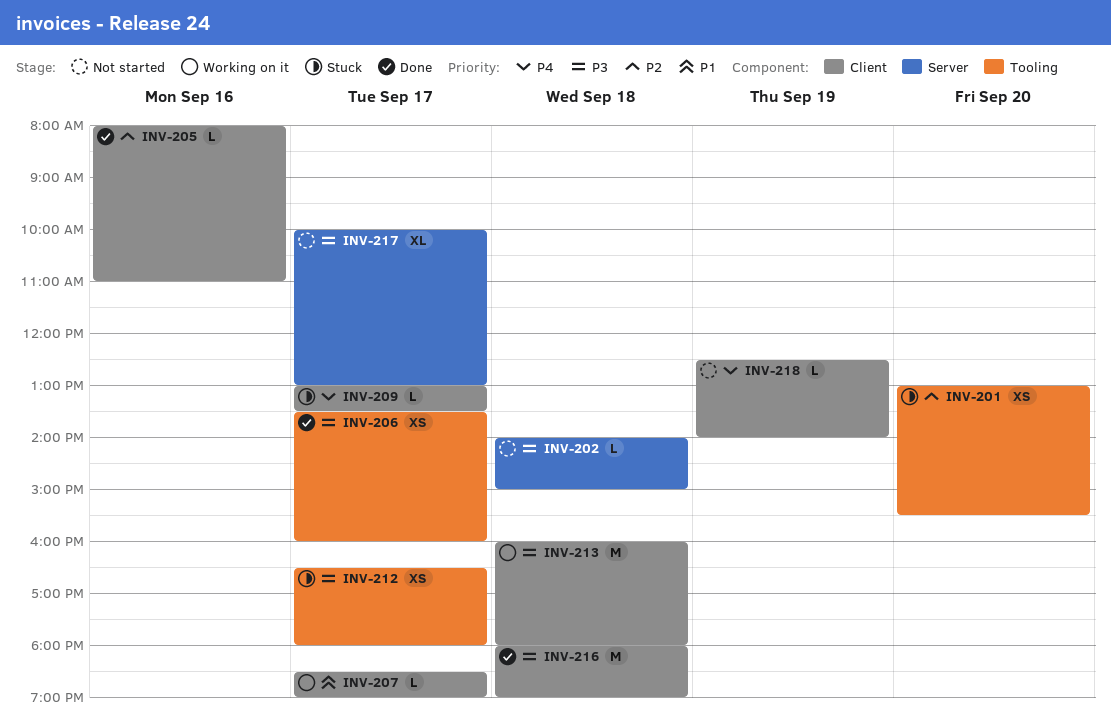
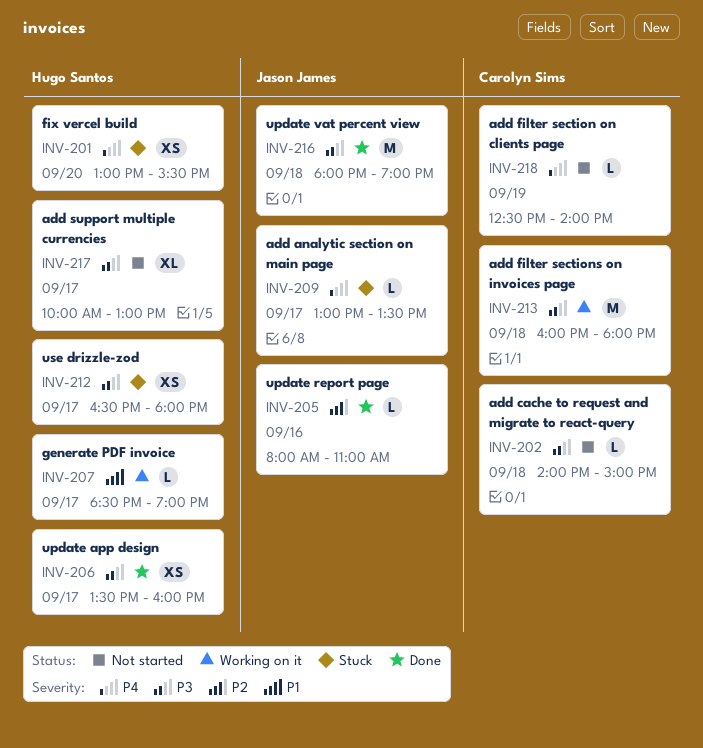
INV-201, priority: P2 -> P4

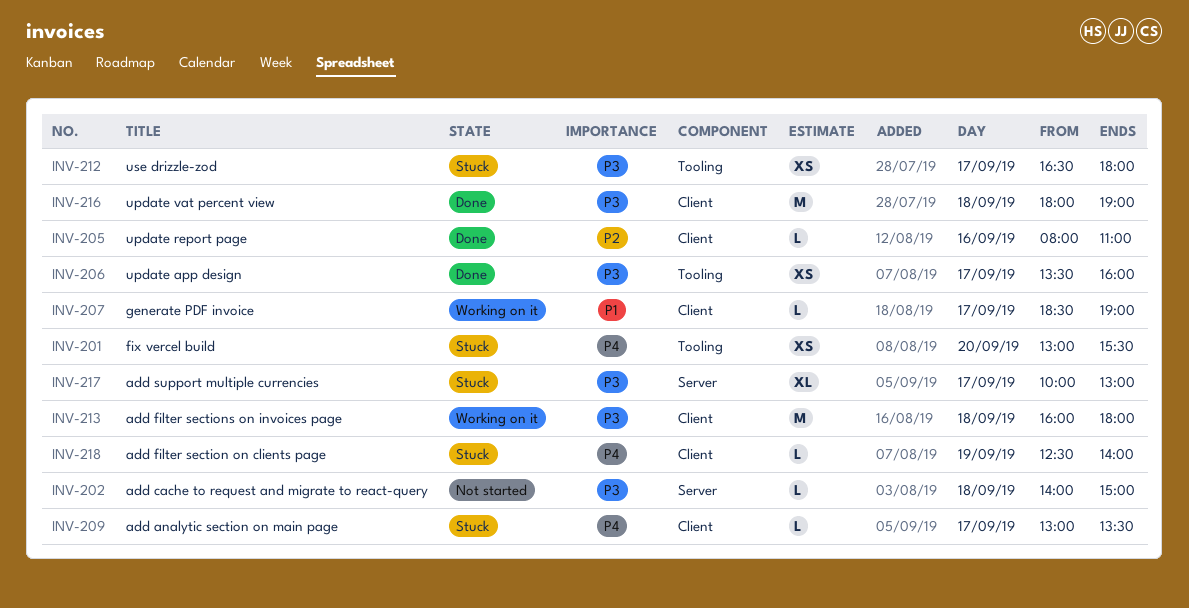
INV-217, status: Not started -> Stuck
INV-218, status: Not started -> Stuck

